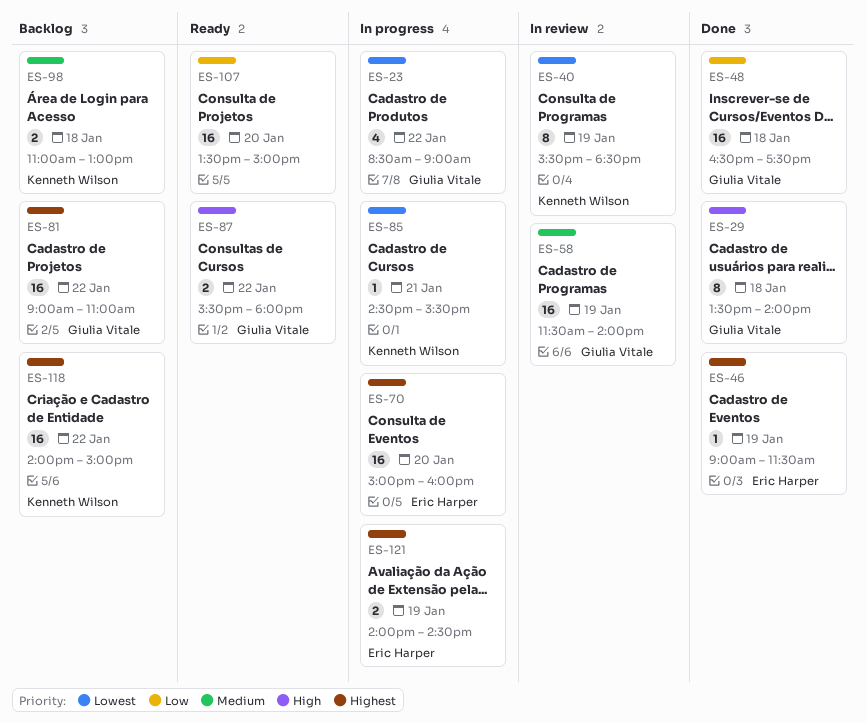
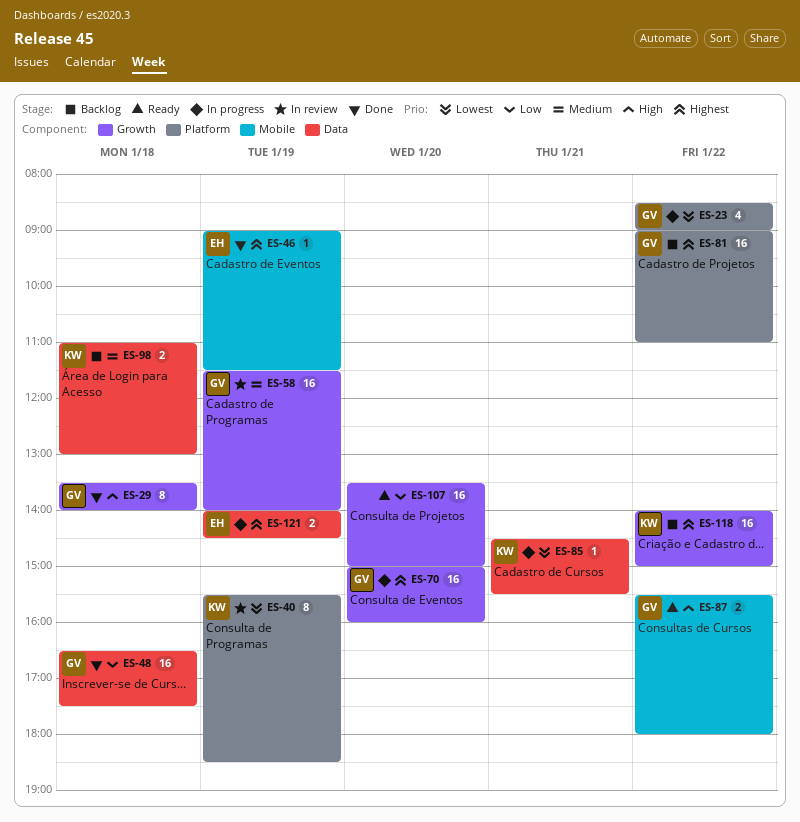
ES-70, owner: Eric Harper -> Giulia Vitale

